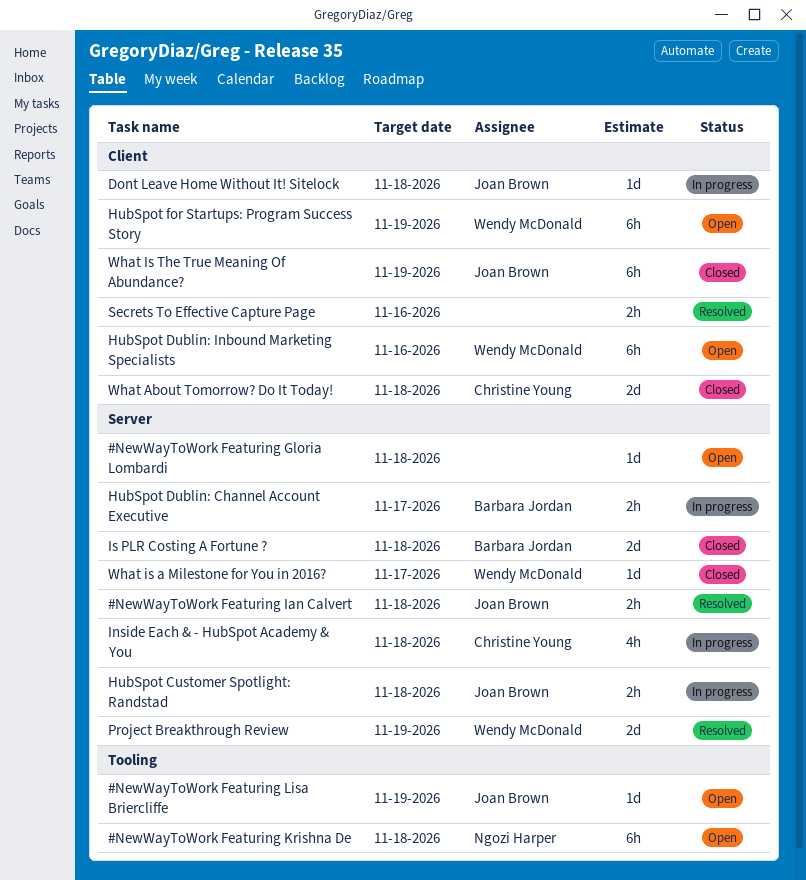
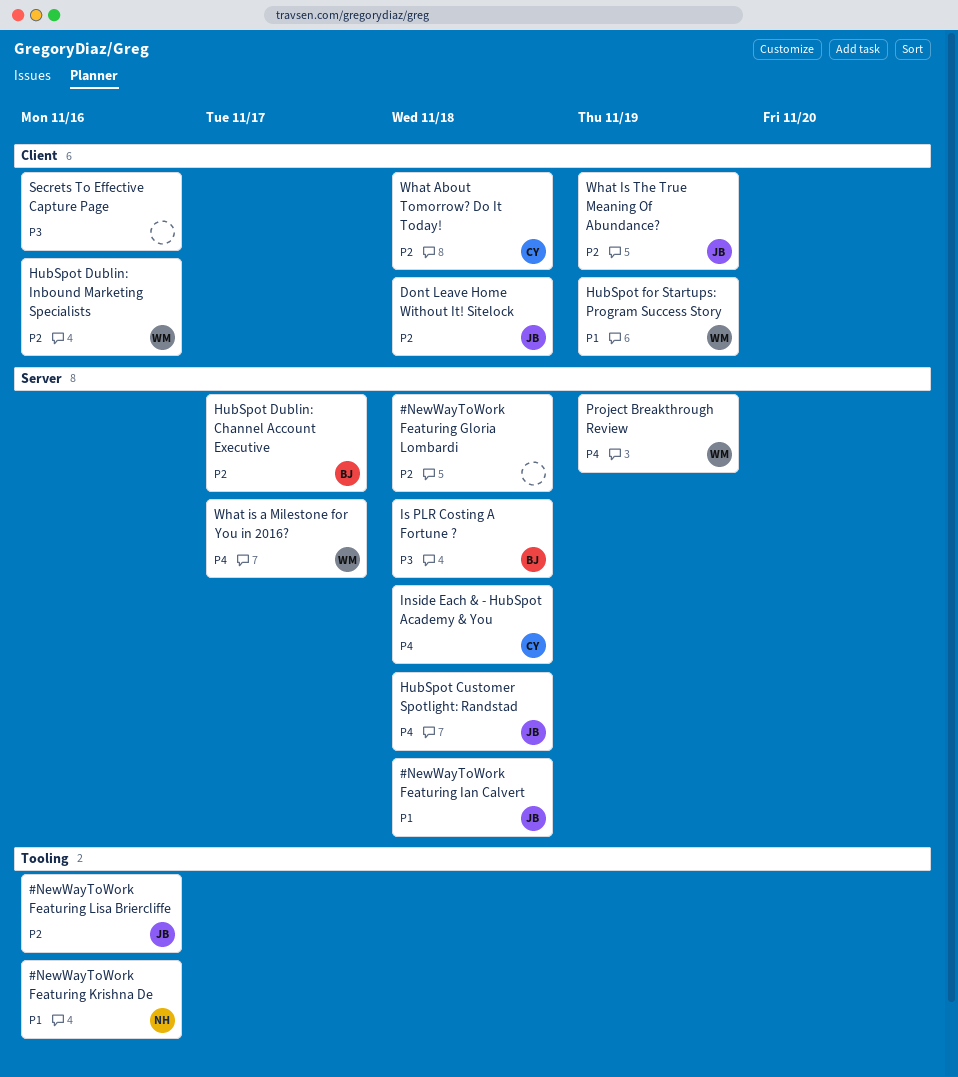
#NewWayToWork Featuring Krishna De, due: Nov 18 -> Nov 16
#NewWayToWork Featuring Lisa Briercliffe, due: Nov 19 -> Nov 16

